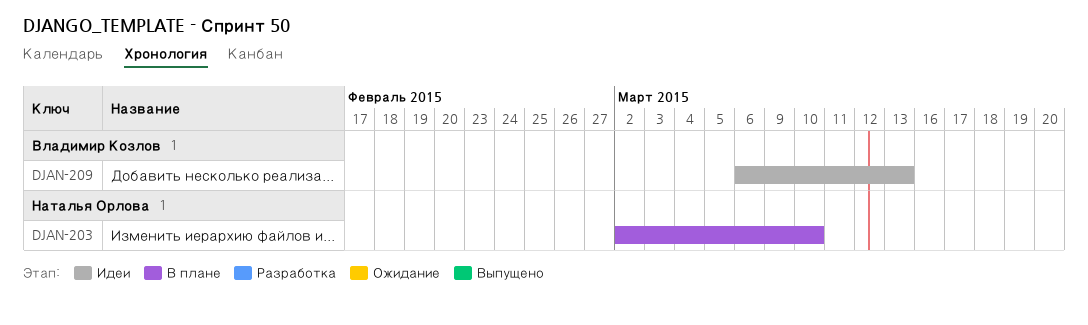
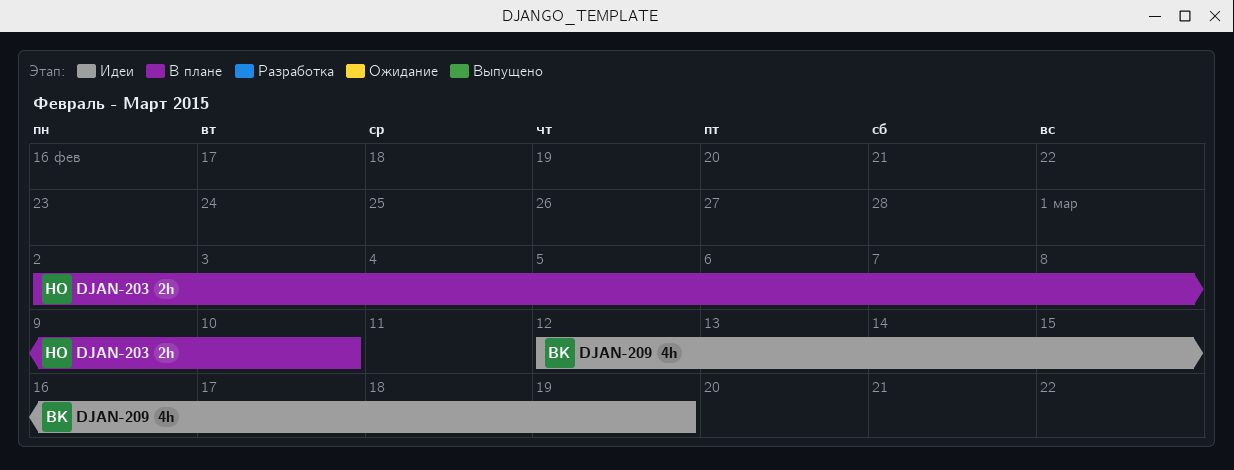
DJAN-209, start: Mar 6 -> Mar 12
DJAN-209, due: Mar 13 -> Mar 19

